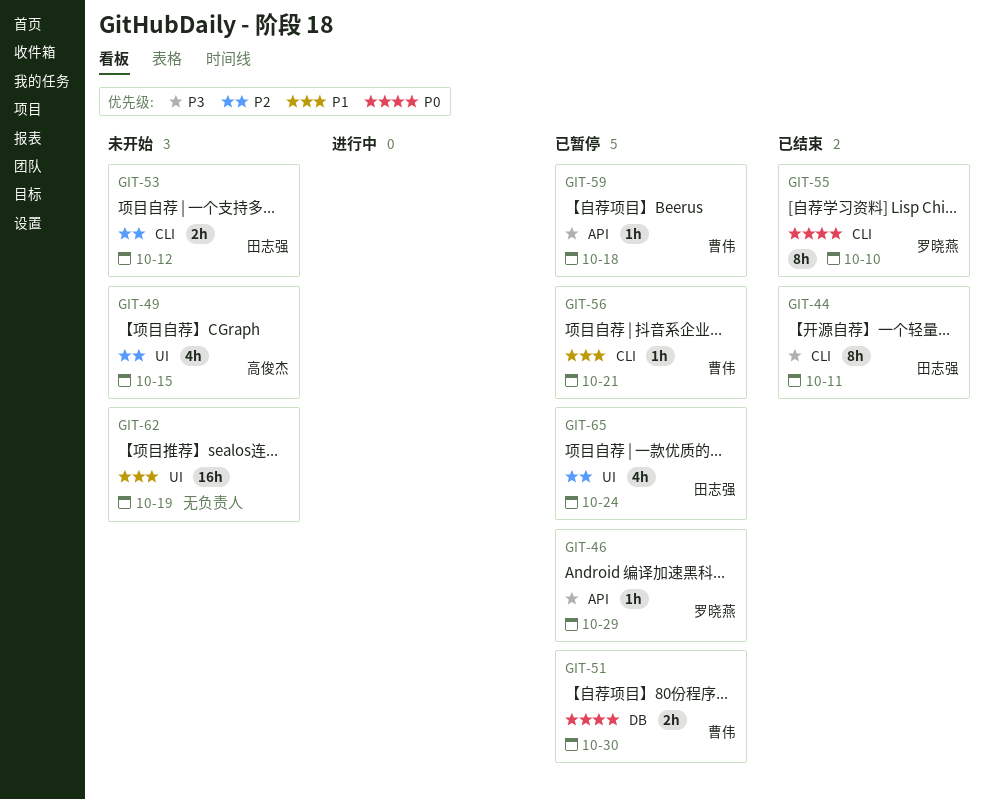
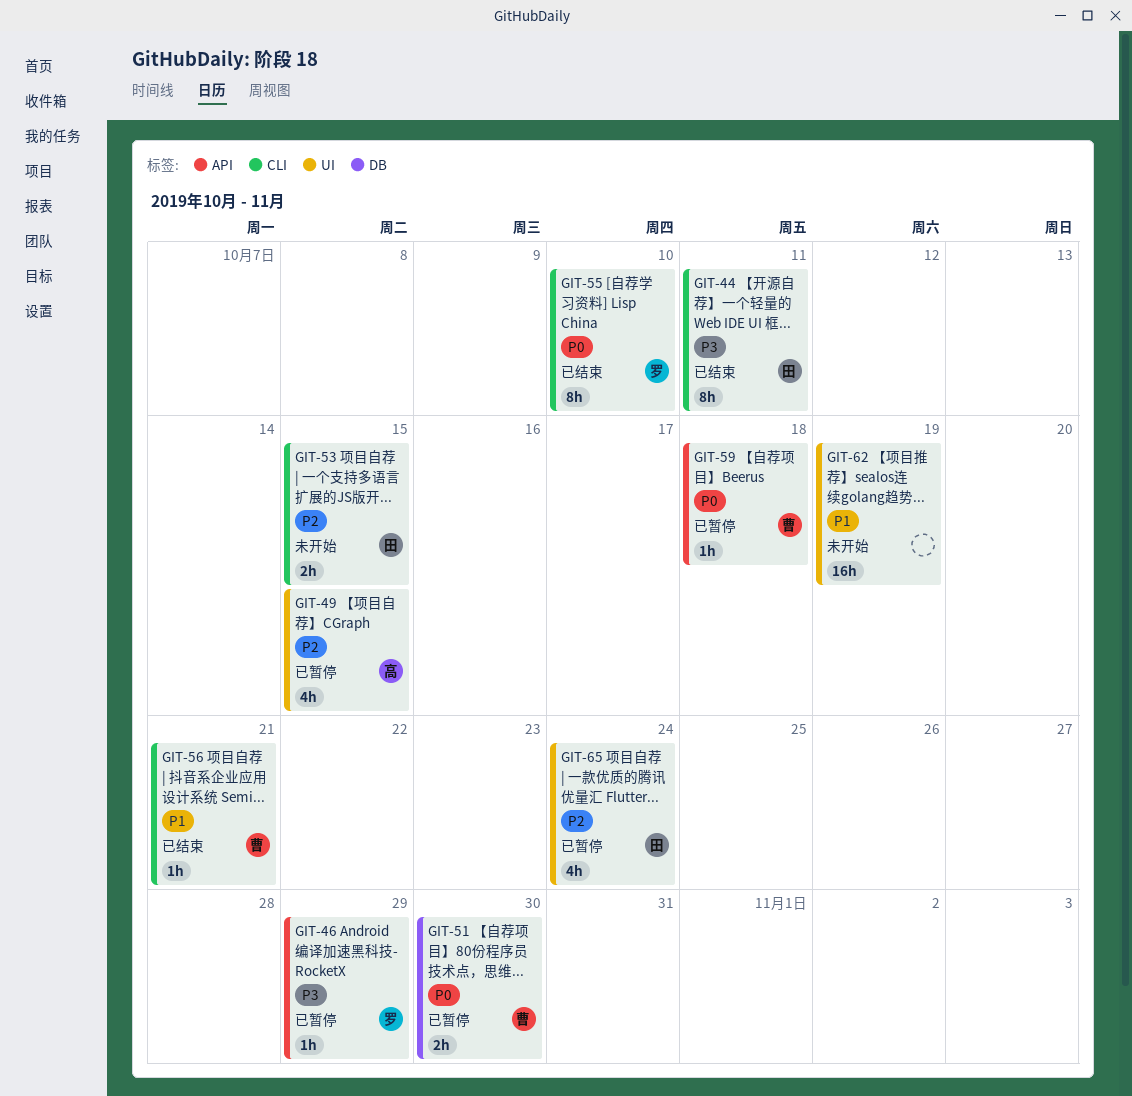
GIT-49, status: 未开始 -> 已暂停
GIT-53, due: Oct 12 -> Oct 15
GIT-56, status: 已暂停 -> 已结束
GIT-59, priority: P3 -> P0

